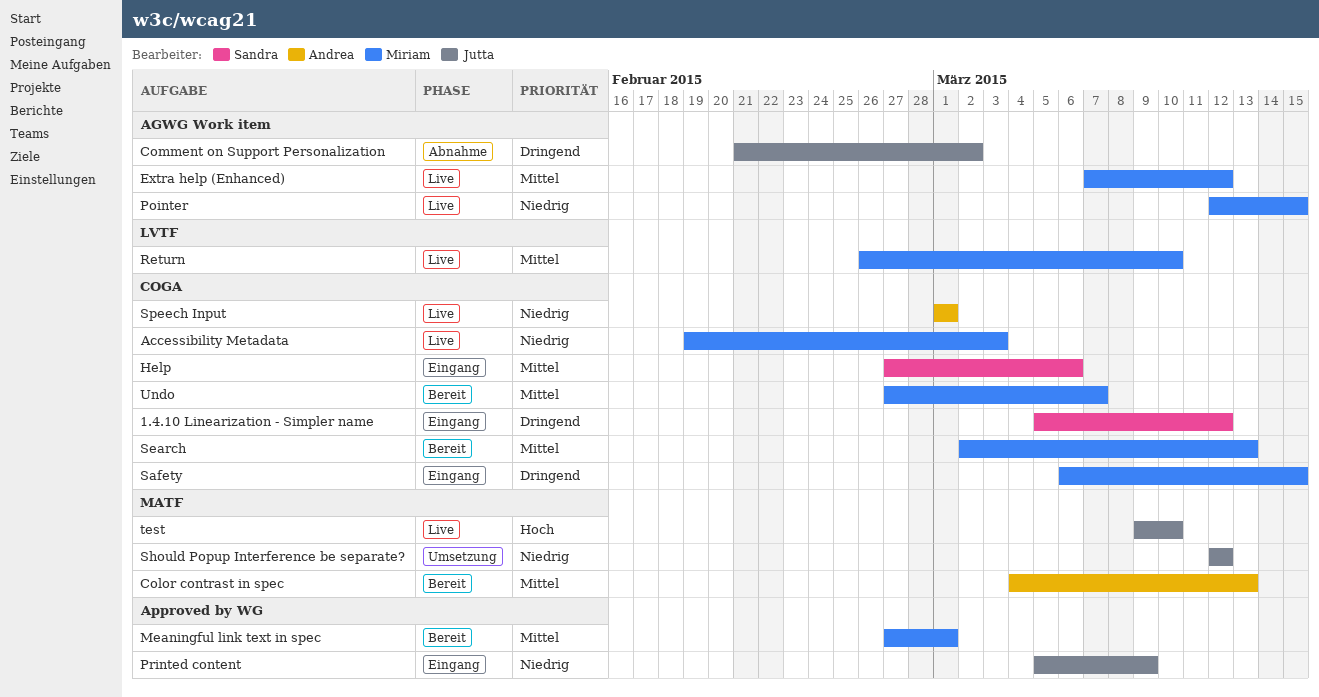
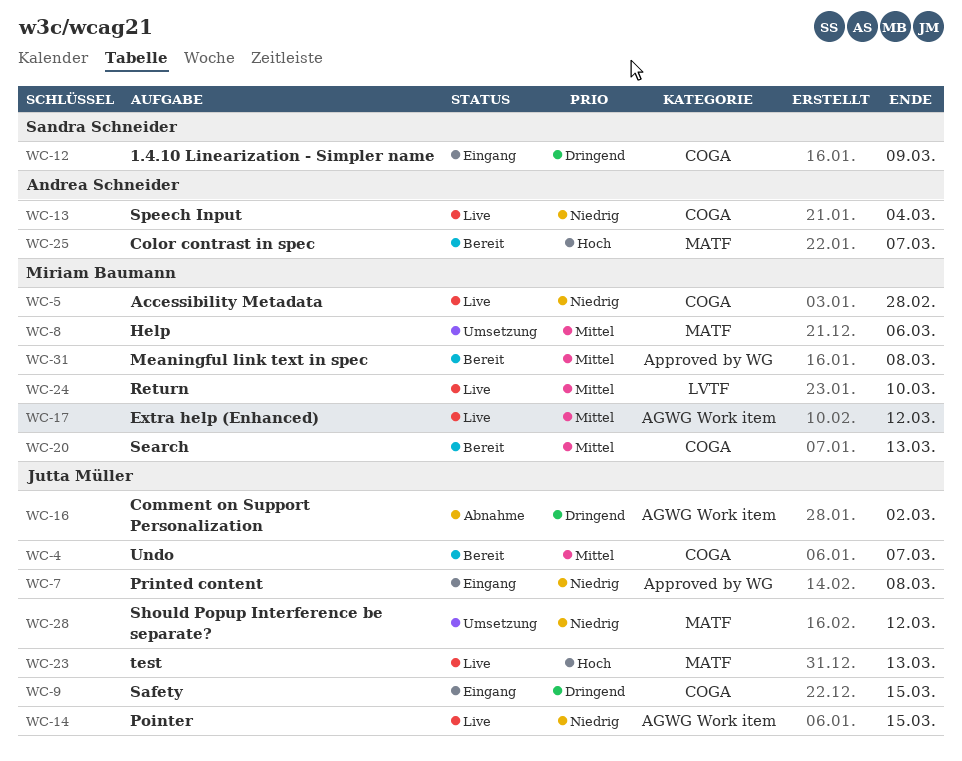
1.4.10 Linearization - Simpler name, due: Mar 12 -> Mar 9
Accessibility Metadata, due: Mar 3 -> Feb 28
Color contrast in spec, priority: Mittel -> Hoch
Color contrast in spec, due: Mar 13 -> Mar 7
Help, status: Eingang -> Umsetzung
Help, owner: Sandra Schneider -> Miriam Baumann
Help, label: COGA -> MATF
Meaningful link text in spec, due: Mar 1 -> Mar 8
Pointer, owner: Miriam Baumann -> Jutta Müller
Printed content, due: Mar 9 -> Mar 8
Safety, owner: Miriam Baumann -> Jutta Müller
Speech Input, due: Mar 1 -> Mar 4
test, due: Mar 10 -> Mar 13
Undo, owner: Miriam Baumann -> Jutta Müller

